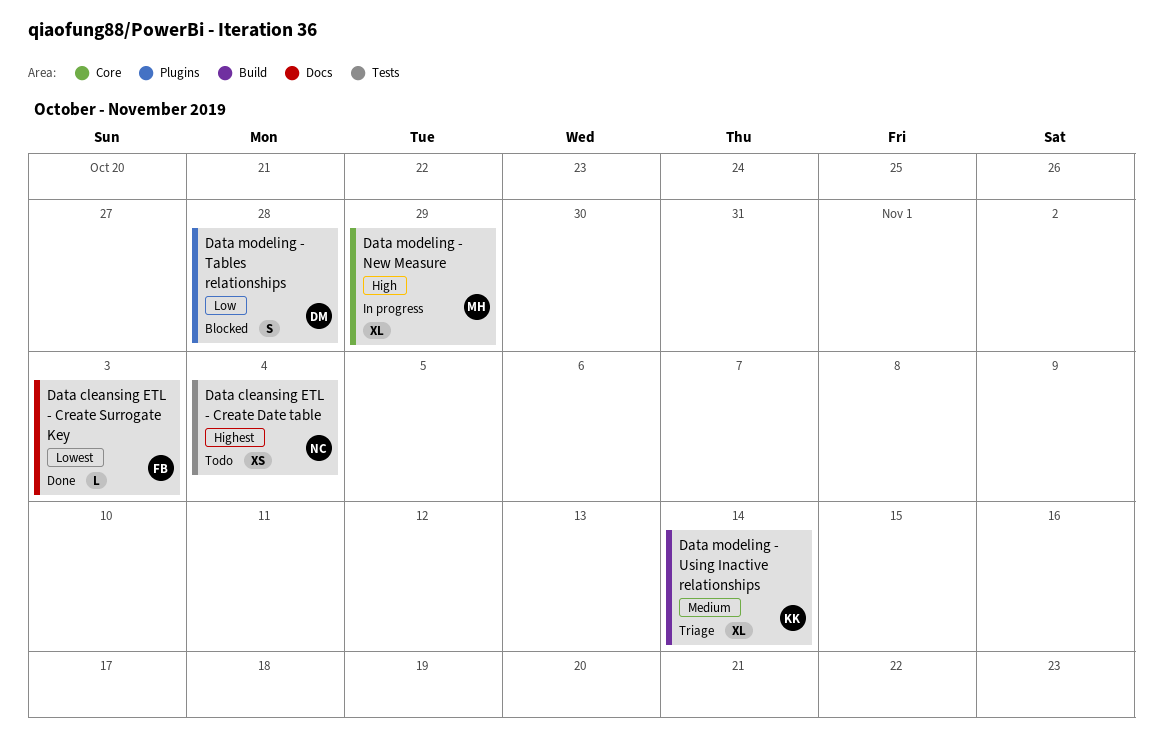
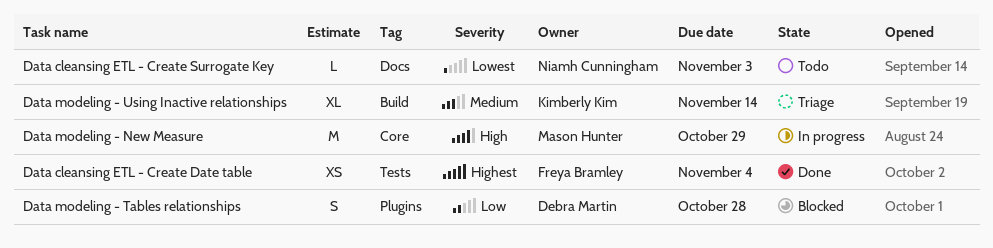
Data cleansing ETL - Create Date table, status: Todo -> Done
Data cleansing ETL - Create Date table, owner: Niamh Cunningham -> Freya Bramley
Data cleansing ETL - Create Surrogate Key, status: Done -> Todo
Data cleansing ETL - Create Surrogate Key, owner: Freya Bramley -> Niamh Cunningham
Data modeling - New Measure, estimate: XL -> M

